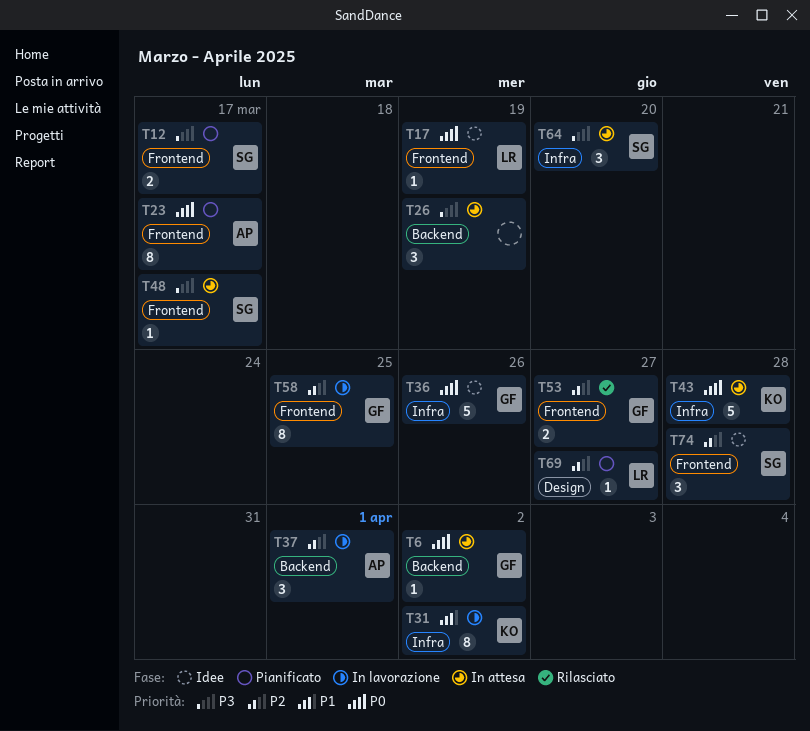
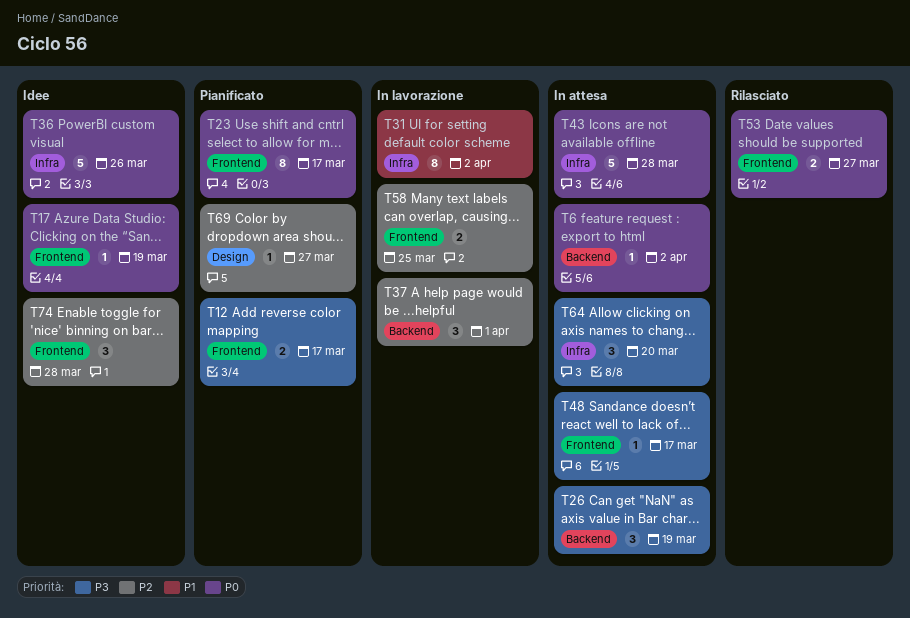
T53, priority: P2 -> P0
T58, estimate: 8 -> 2

